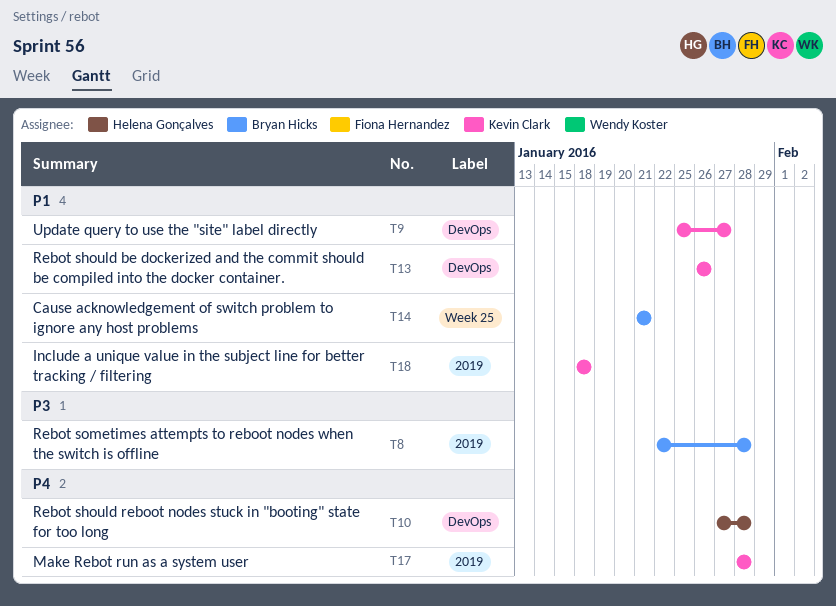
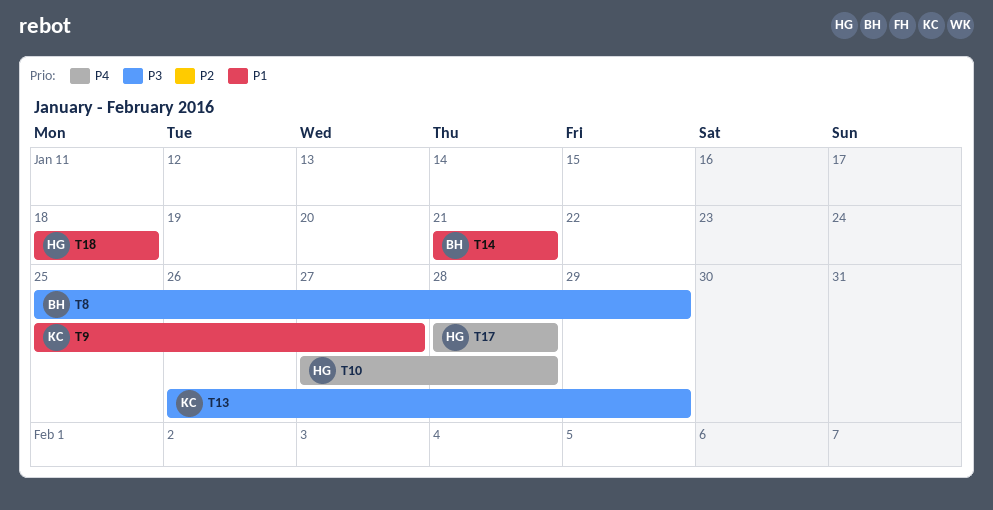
T8, start: Jan 22 -> Jan 25
T8, due: Jan 28 -> Jan 29
T13, priority: P1 -> P3
T13, due: Jan 26 -> Jan 29
T17, owner: Kevin Clark -> Helena Gonçalves
T18, owner: Kevin Clark -> Helena Gonçalves

